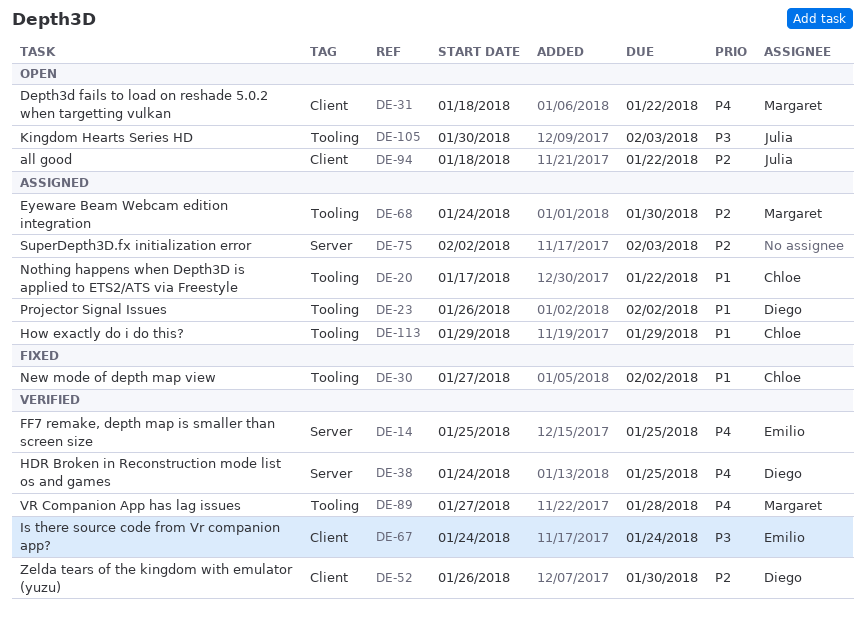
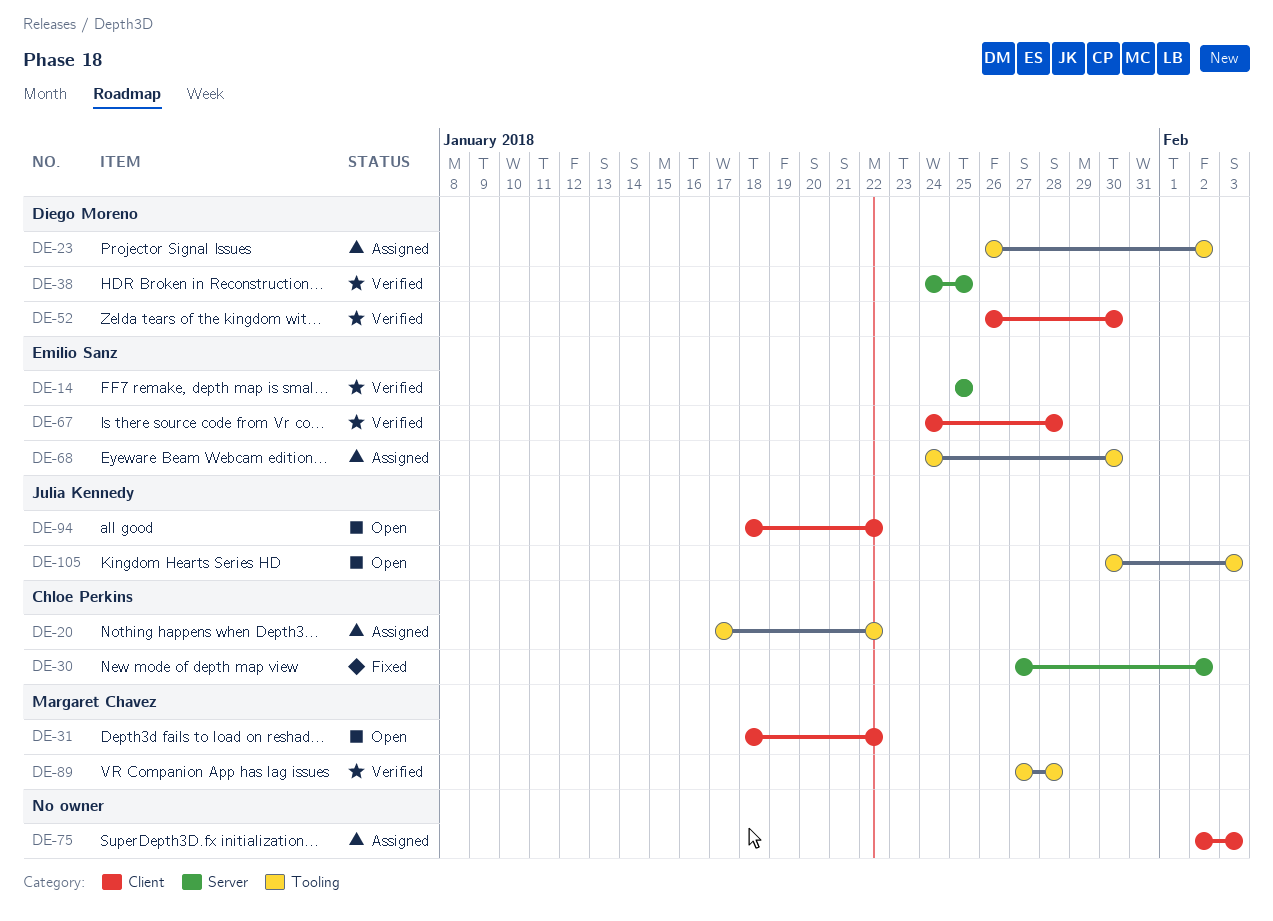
DE-30, label: Tooling -> Server
DE-67, due: Jan 24 -> Jan 28
DE-68, owner: Margaret Chavez -> Emilio Sanz
DE-75, label: Server -> Client
DE-113: present -> none

